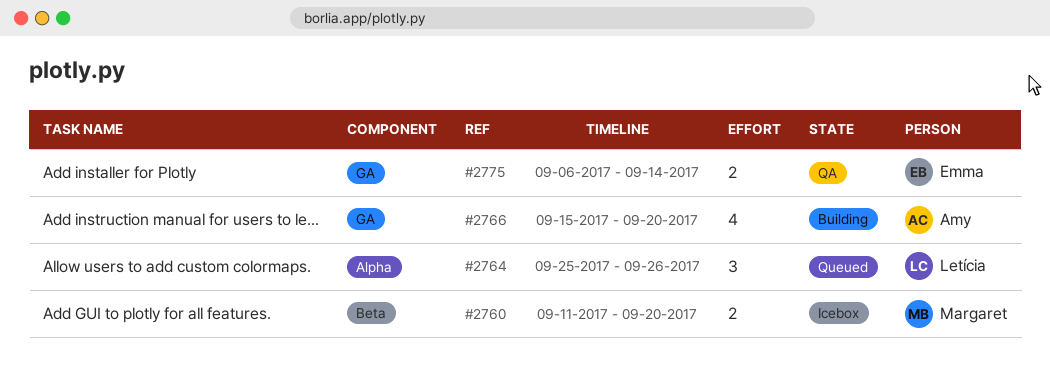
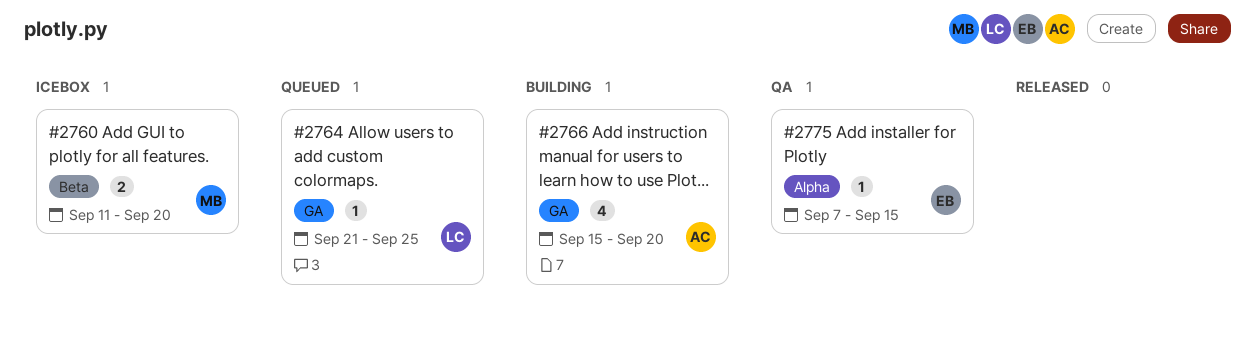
#2764, label: Alpha -> GA
#2764, estimate: 3 -> 1
#2764, start: Sep 25 -> Sep 21
#2764, due: Sep 26 -> Sep 25
#2775, label: GA -> Alpha
#2775, estimate: 2 -> 1
#2775, start: Sep 6 -> Sep 7
#2775, due: Sep 14 -> Sep 15

